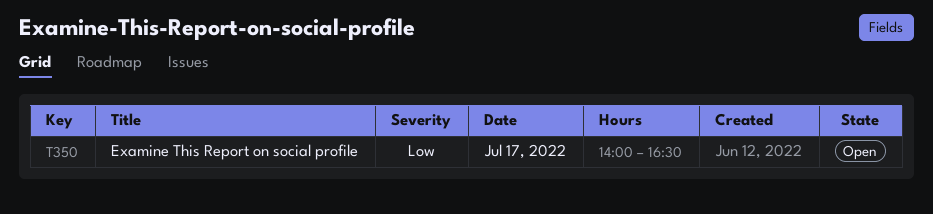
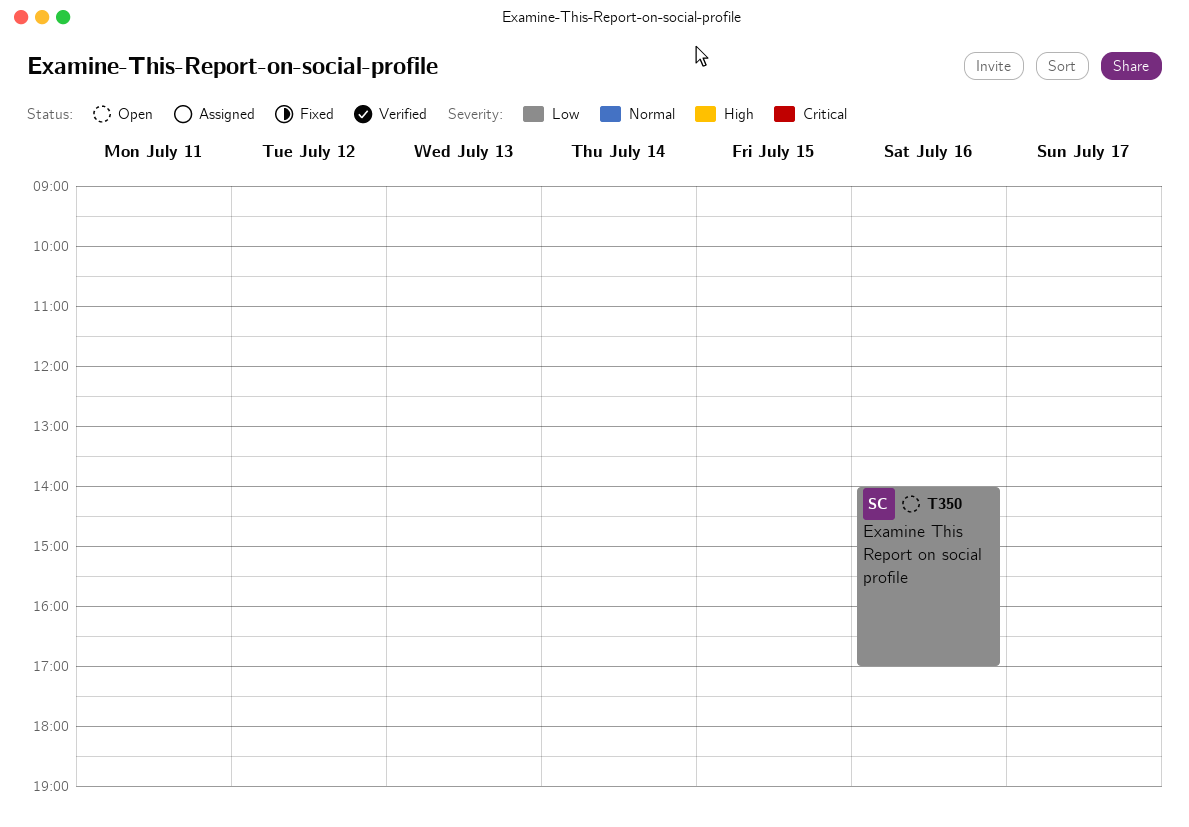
T350, day: Jul 17 -> Jul 16
T350, ends: 16:30 -> 17:00

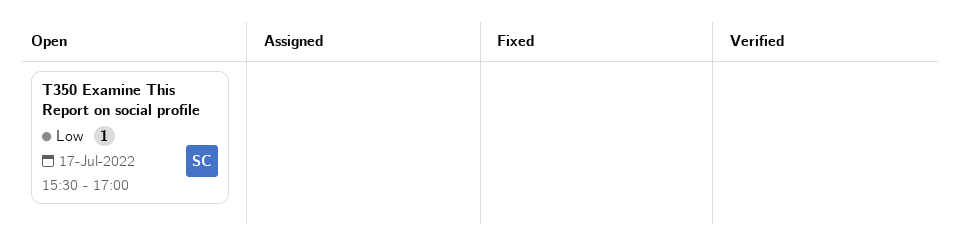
T350, day: Jul 16 -> Jul 17
T350, begins: 14:00 -> 15:30

